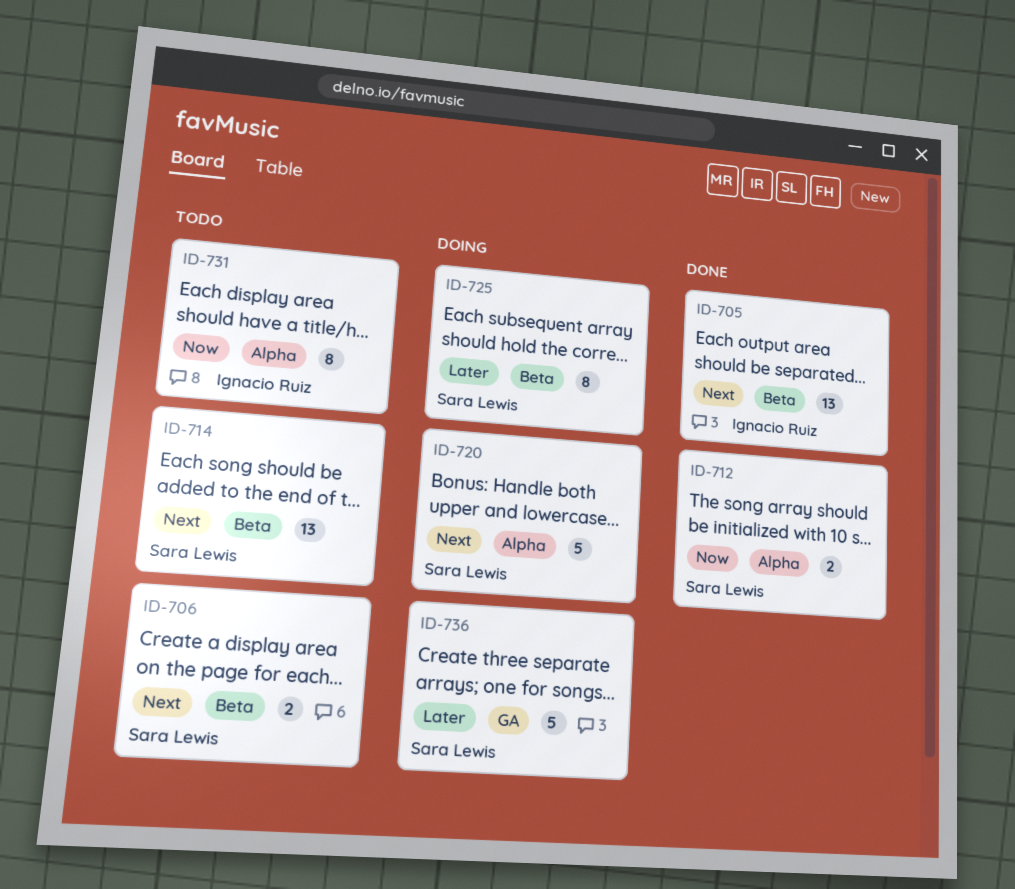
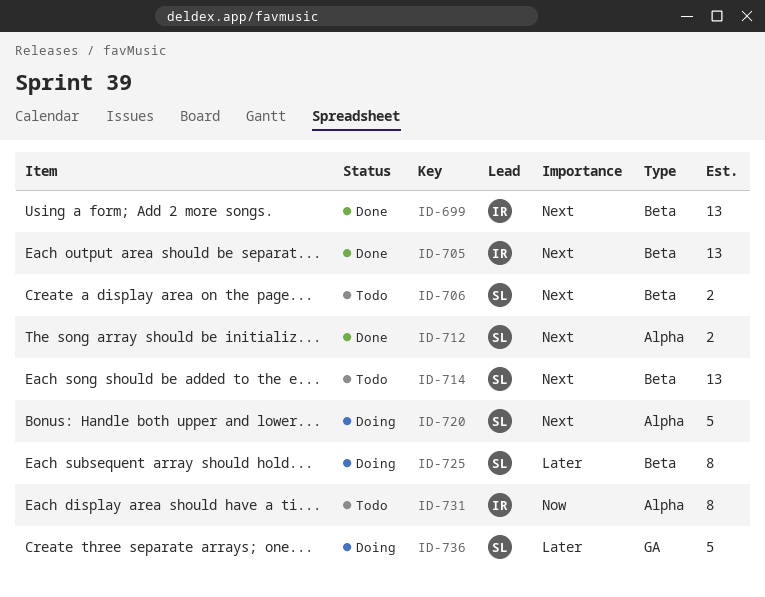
ID-699: none -> present
ID-712, priority: Now -> Next

